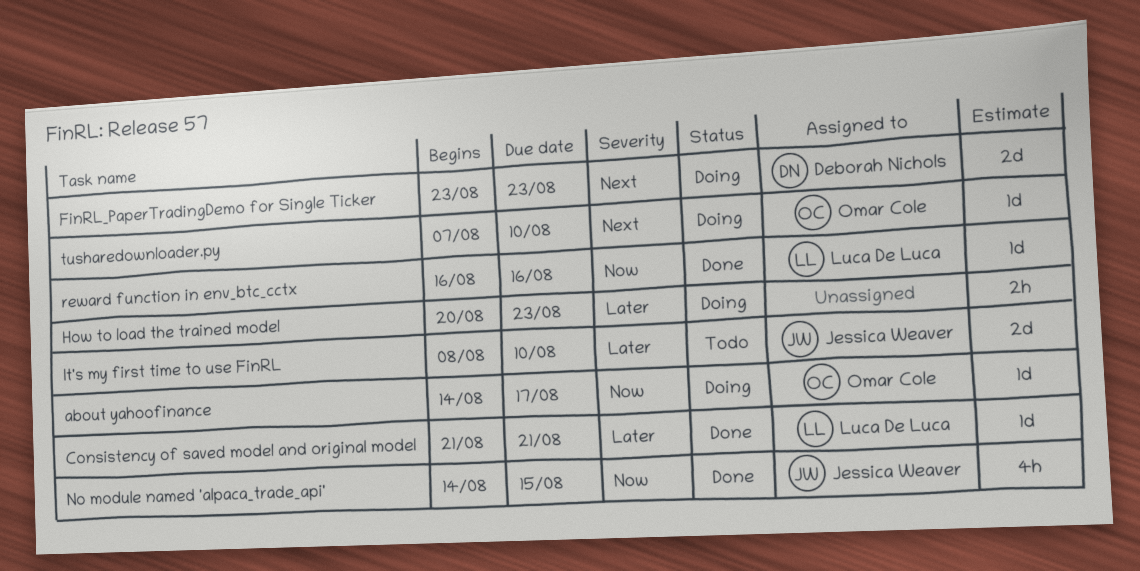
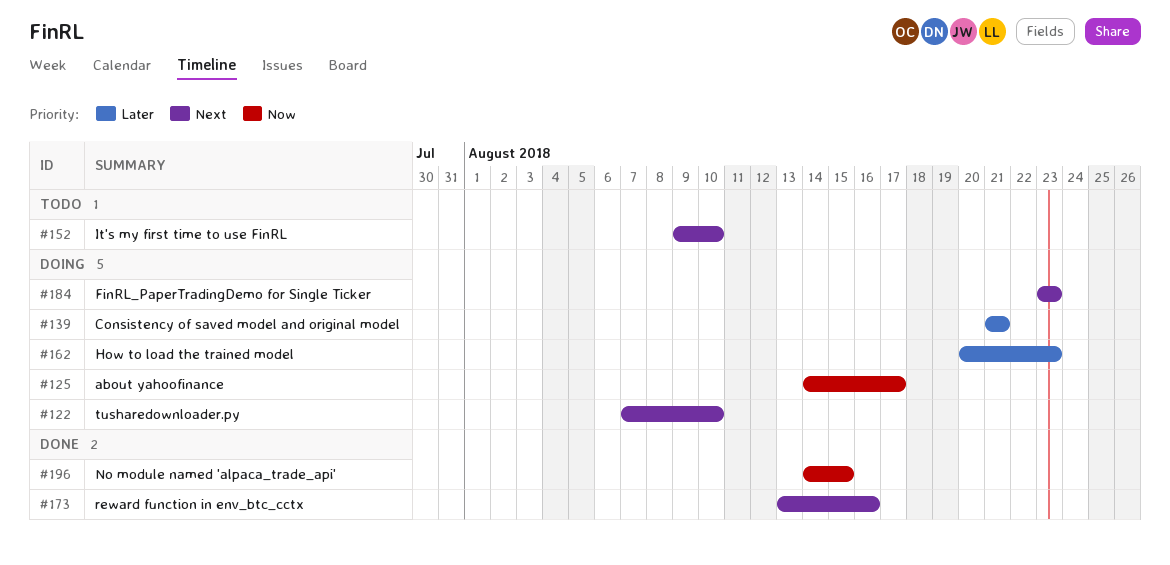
Consistency of saved model and original model, status: Done -> Doing
It's my first time to use FinRL, priority: Later -> Next
It's my first time to use FinRL, start: Aug 8 -> Aug 9
reward function in env_btc_cctx, priority: Now -> Next
reward function in env_btc_cctx, start: Aug 16 -> Aug 13

